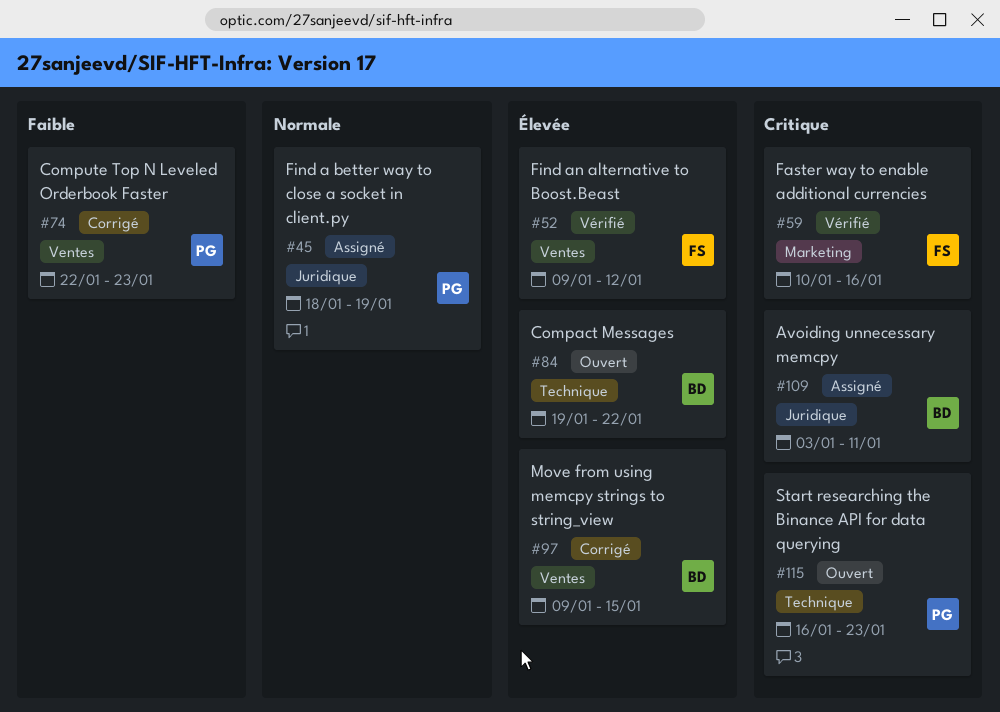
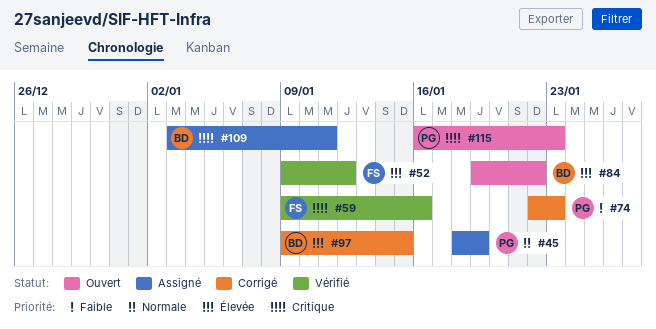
#59, start: Jan 10 -> Jan 9

